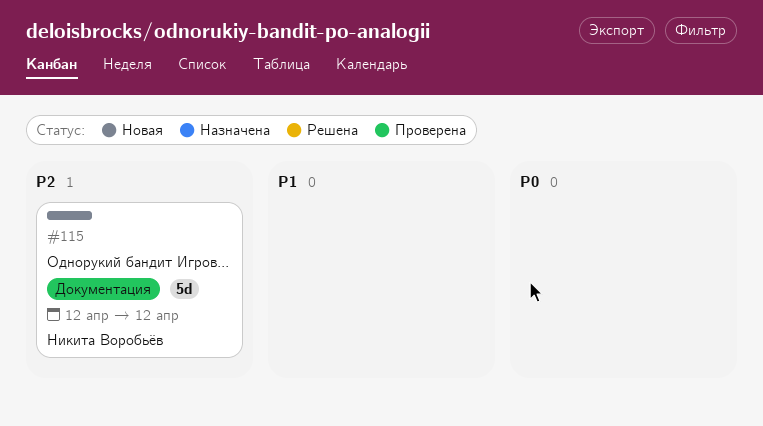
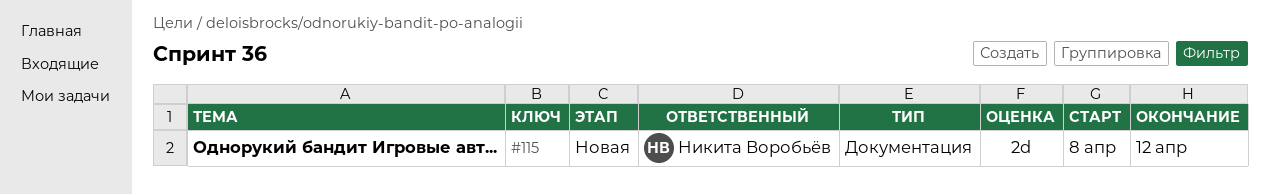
#115, estimate: 5d -> 2d
#115, start: Apr 12 -> Apr 8

